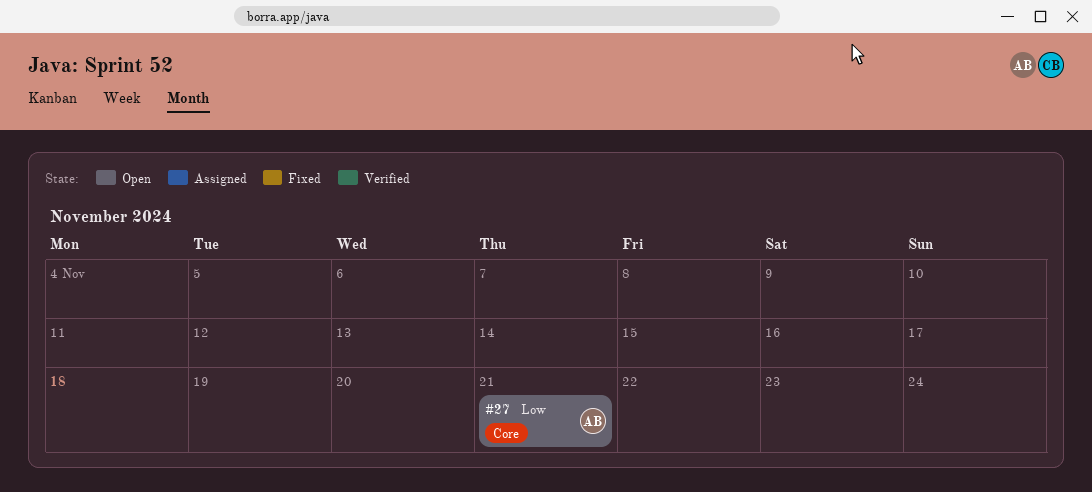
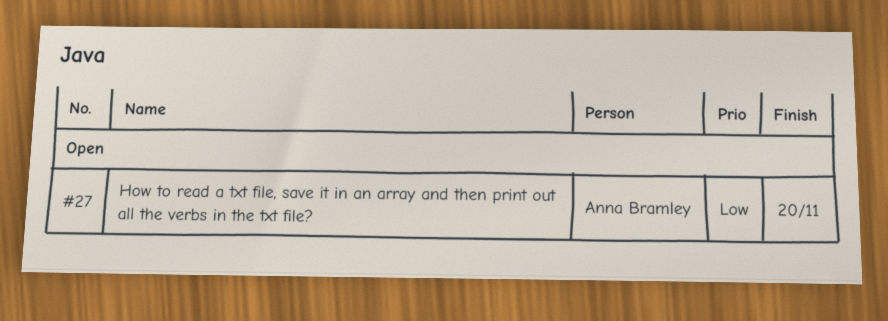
#27, due: Nov 21 -> Nov 20

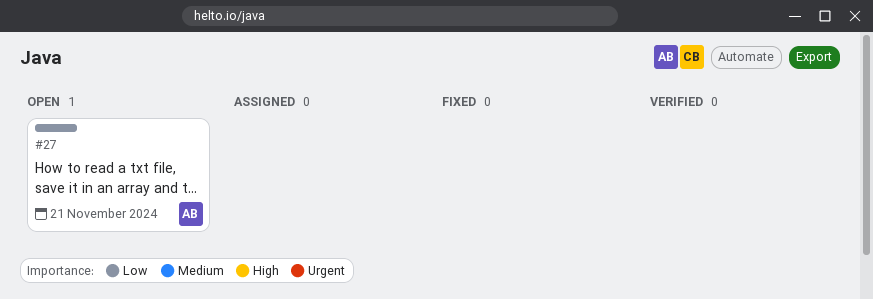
#27, due: Nov 20 -> Nov 21

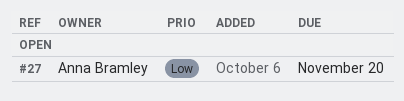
#27, due: Nov 21 -> Nov 20

